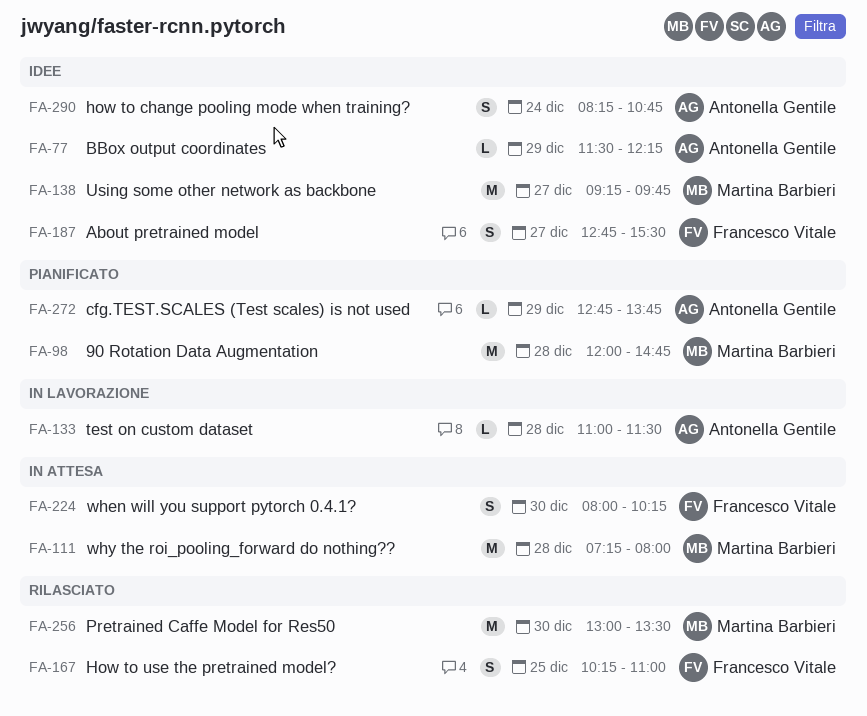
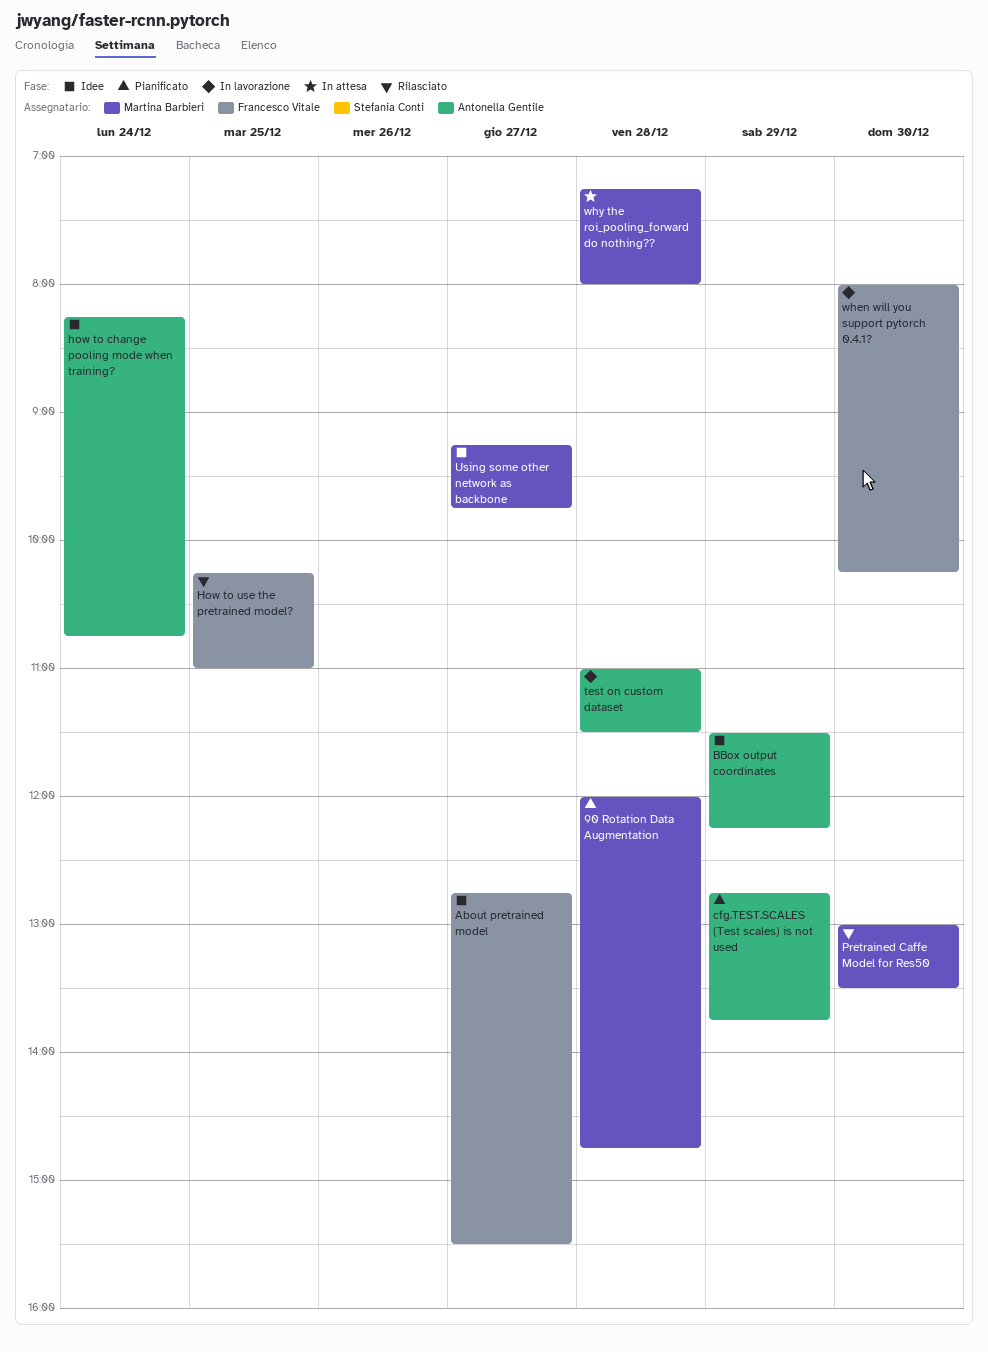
when will you support pytorch 0.4.1?, status: In attesa -> In lavorazione

